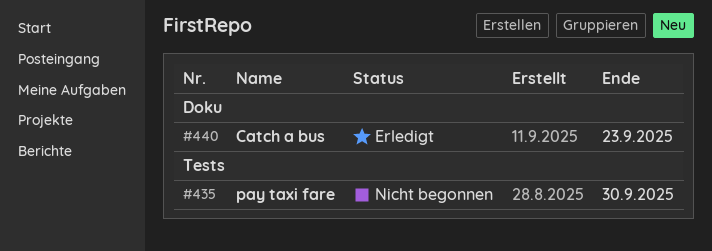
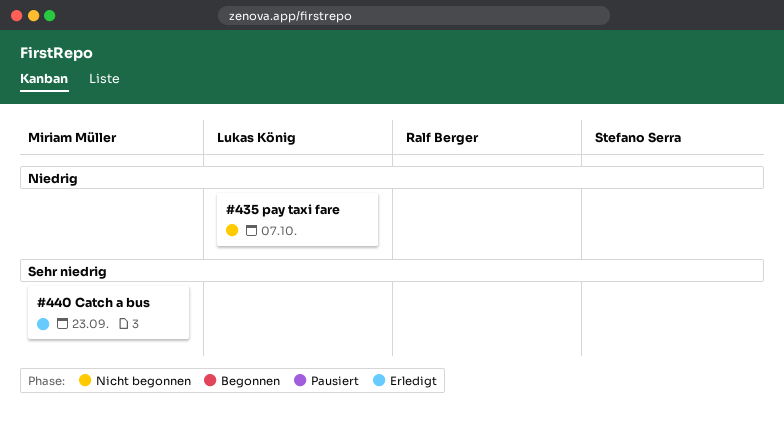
#435, due: Sep 30 -> Oct 7

